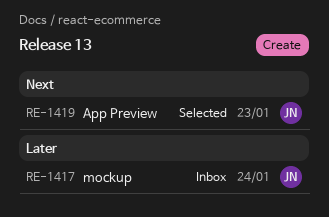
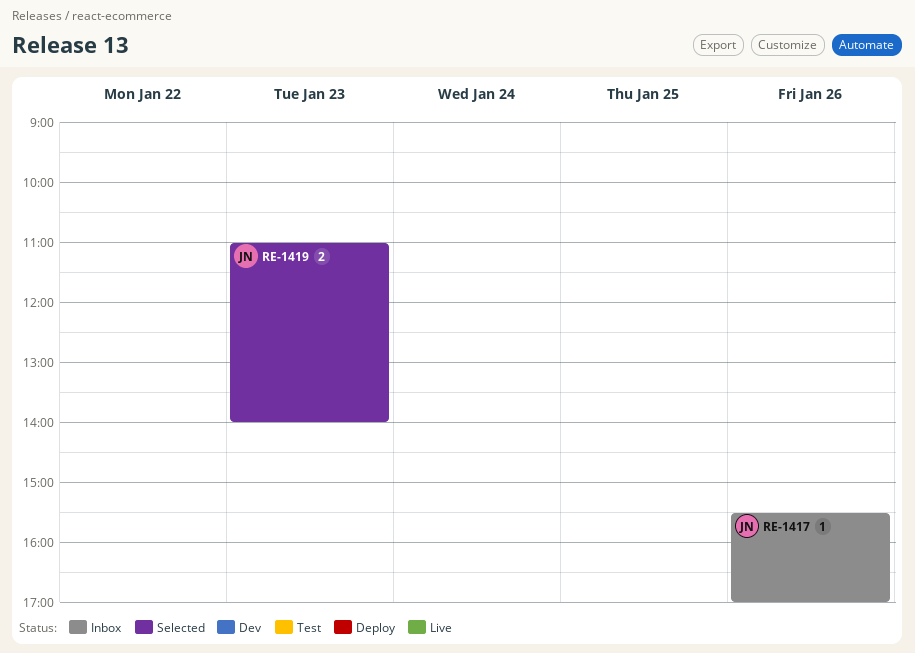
RE-1417, day: Jan 24 -> Jan 26

